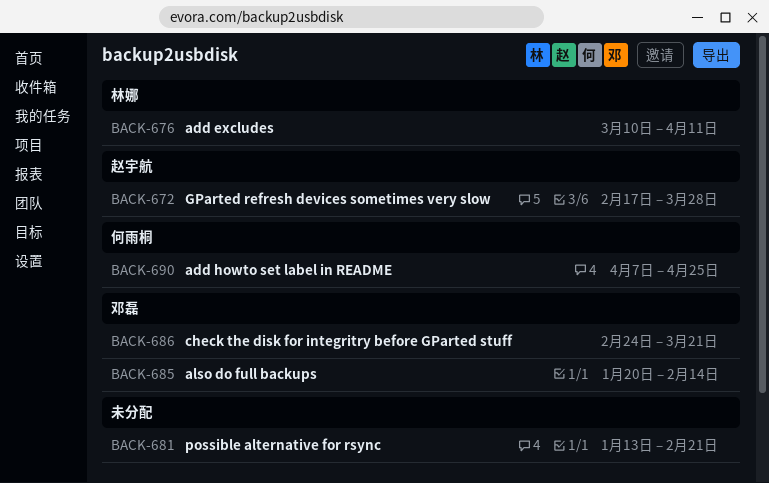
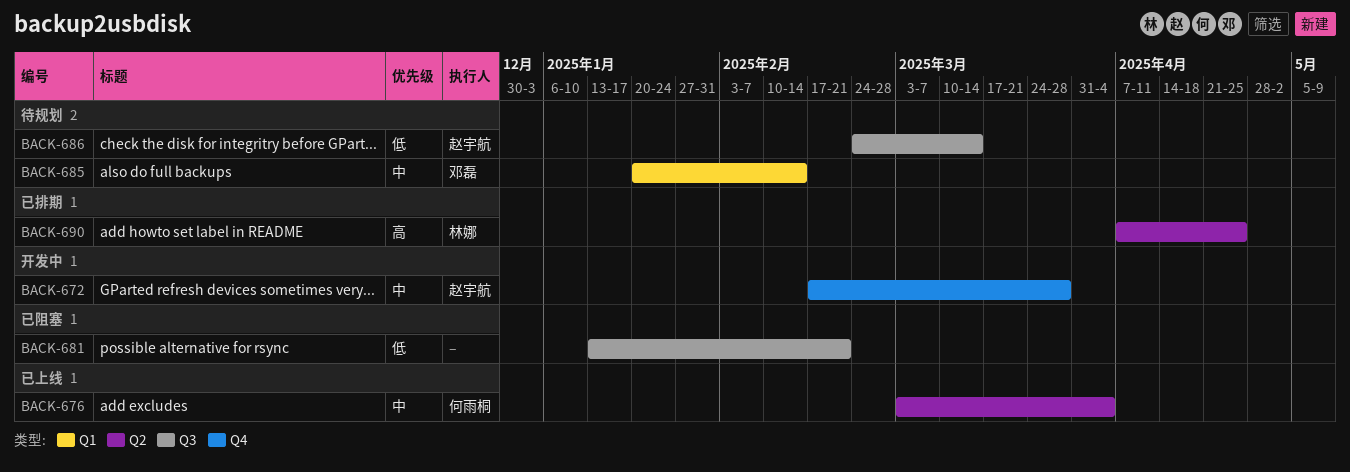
BACK-676, owner: 林娜 -> 何雨桐
BACK-676, start: Mar 10 -> Mar 3
BACK-676, due: Apr 11 -> Apr 4
BACK-686, owner: 邓磊 -> 赵宇航
BACK-686, due: Mar 21 -> Mar 14
BACK-690, owner: 何雨桐 -> 林娜

